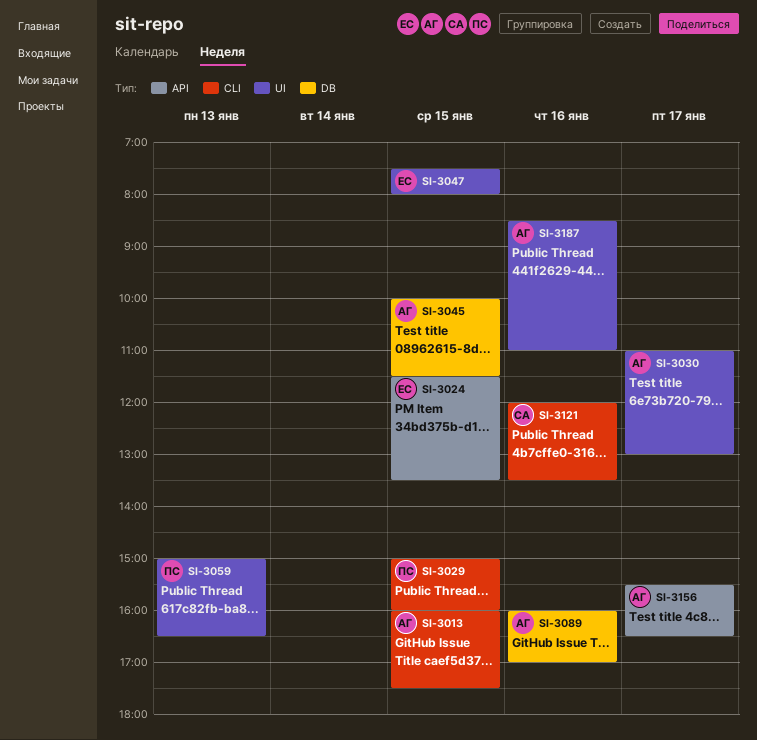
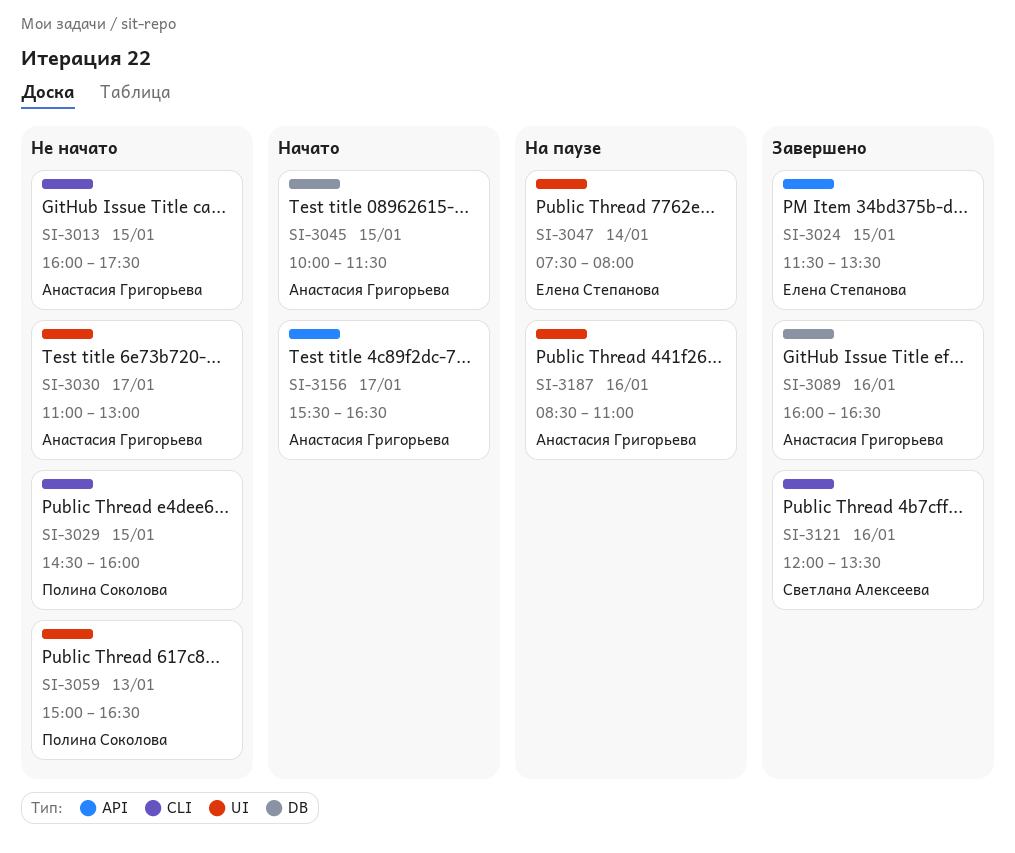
SI-3029, begins: 15:00 -> 14:30
SI-3047, day: Jan 15 -> Jan 14
SI-3089, ends: 17:00 -> 16:30

